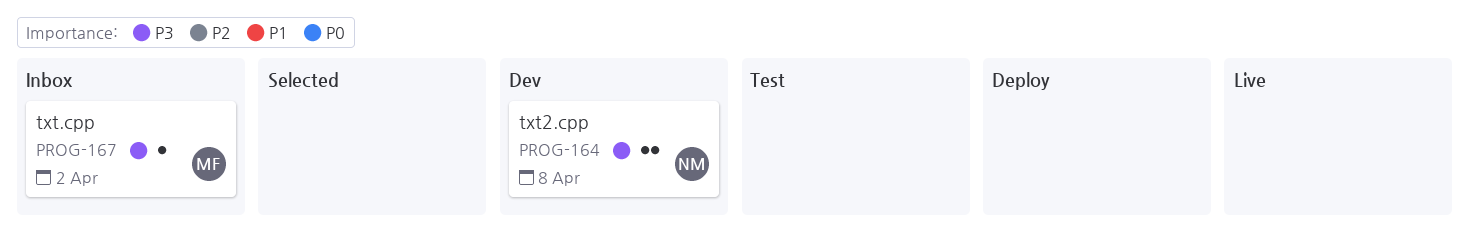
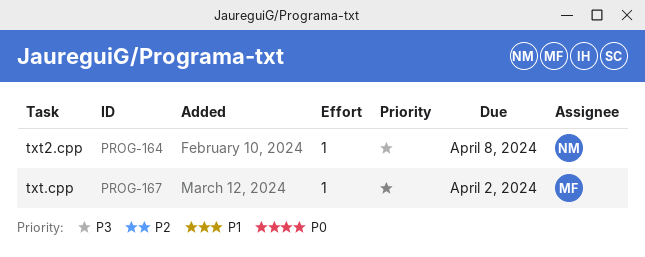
PROG-164, estimate: 2 -> 1

